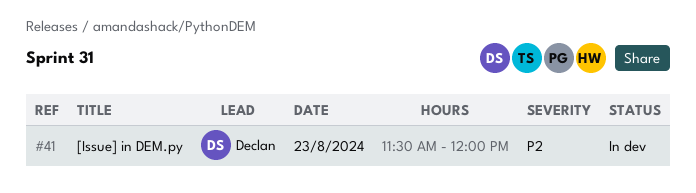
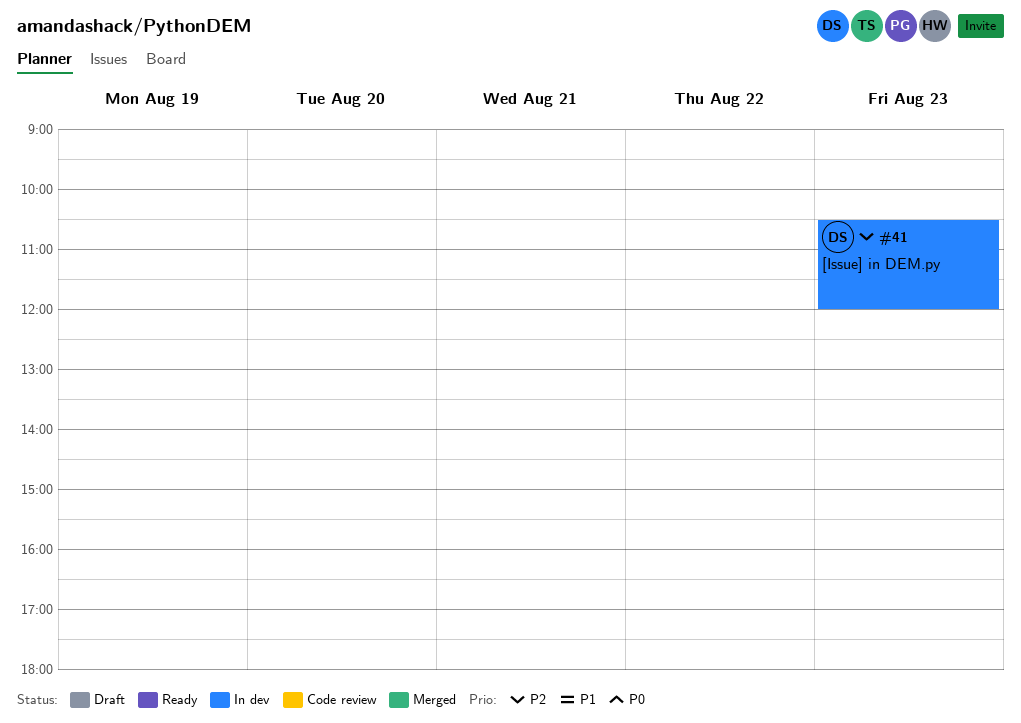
#41, begins: 11:30 -> 10:30

